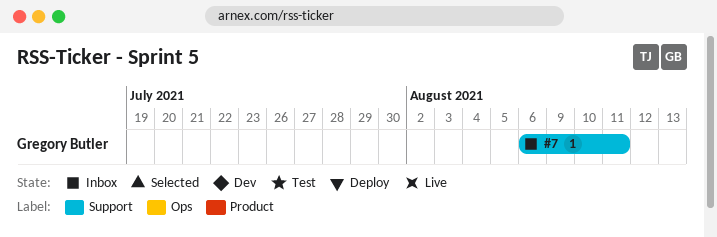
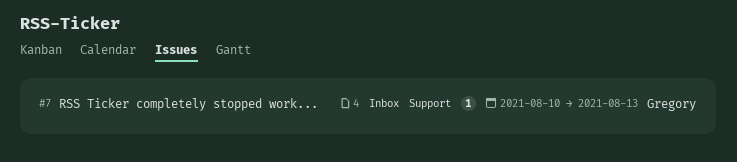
#7, start: Aug 6 -> Aug 10
#7, due: Aug 11 -> Aug 13

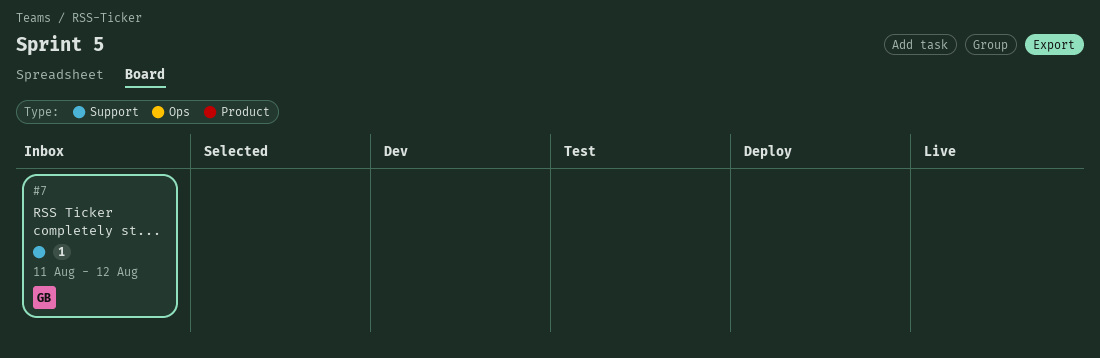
#7, start: Aug 10 -> Aug 11
#7, due: Aug 13 -> Aug 12

